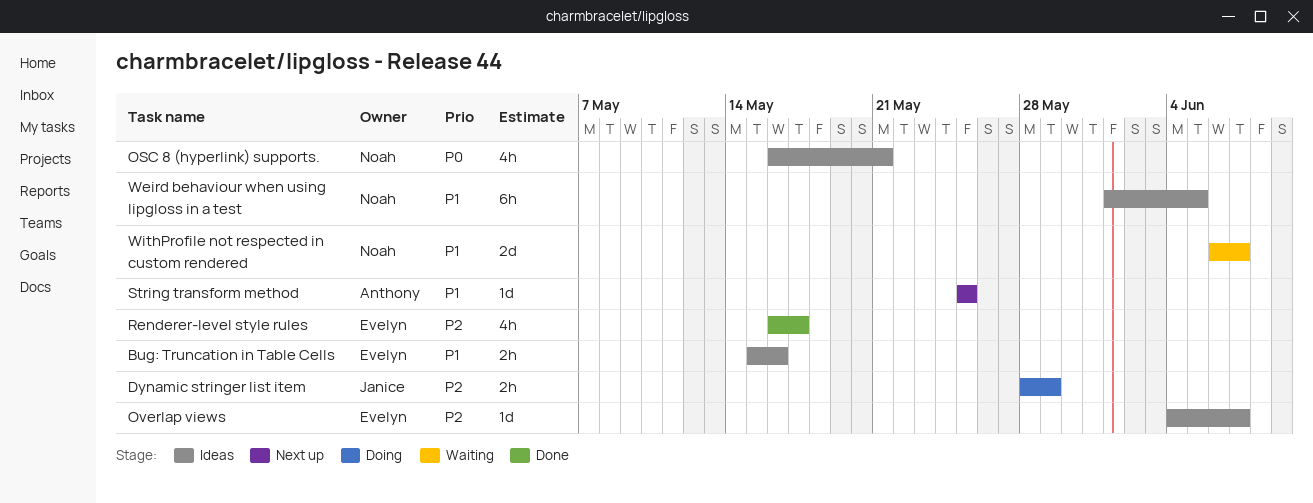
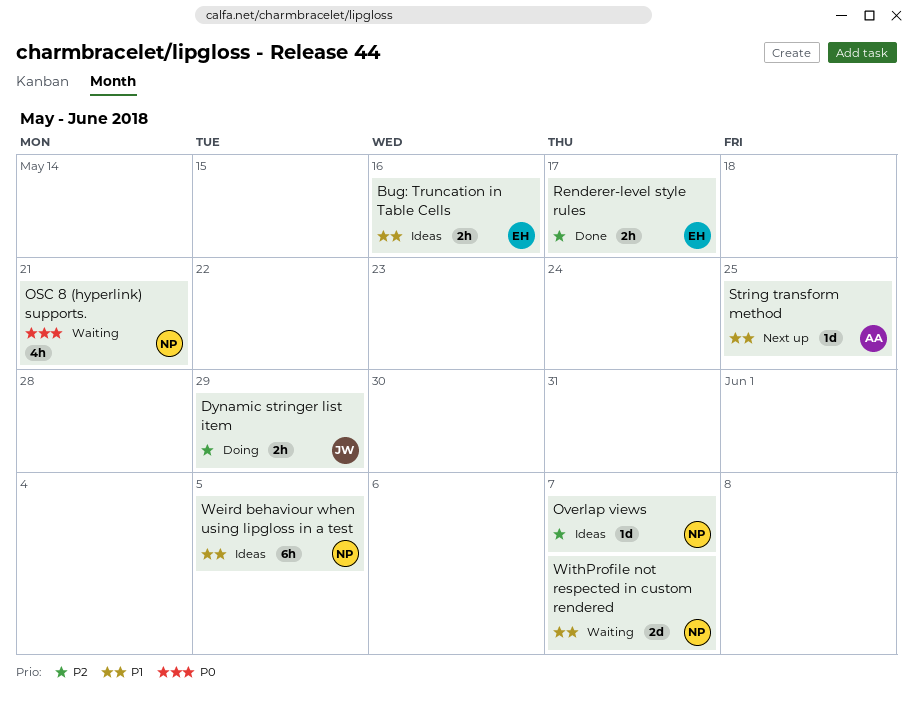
OSC 8 (hyperlink) supports., status: Ideas -> Waiting
Overlap views, owner: Evelyn -> Noah
Renderer-level style rules, estimate: 4h -> 2h

